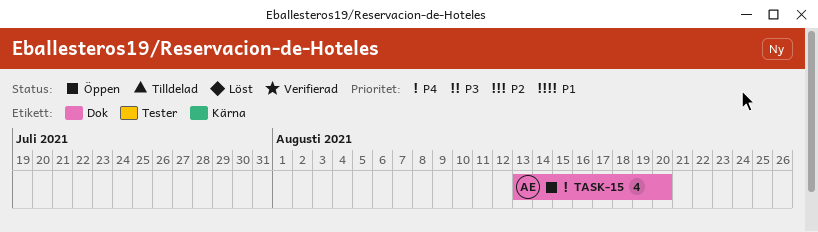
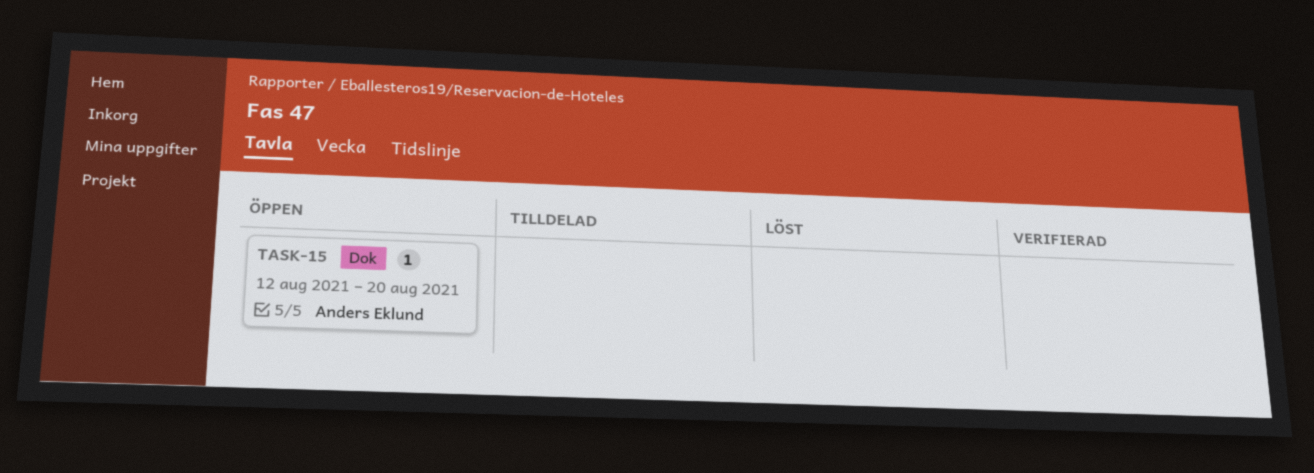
TASK-15, estimate: 4 -> 1
TASK-15, start: Aug 13 -> Aug 12

